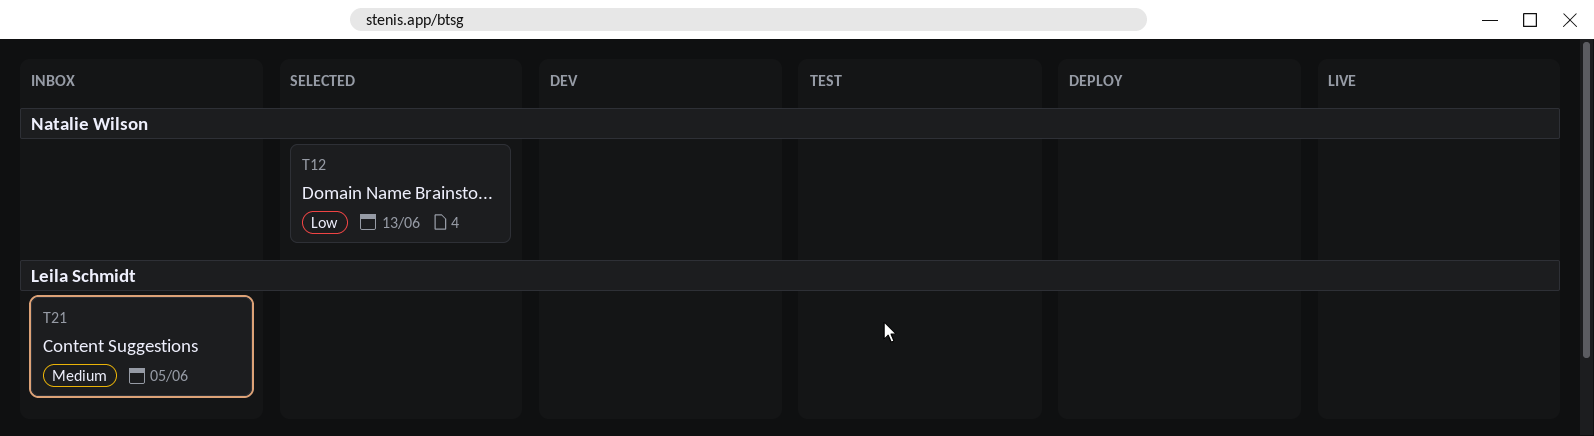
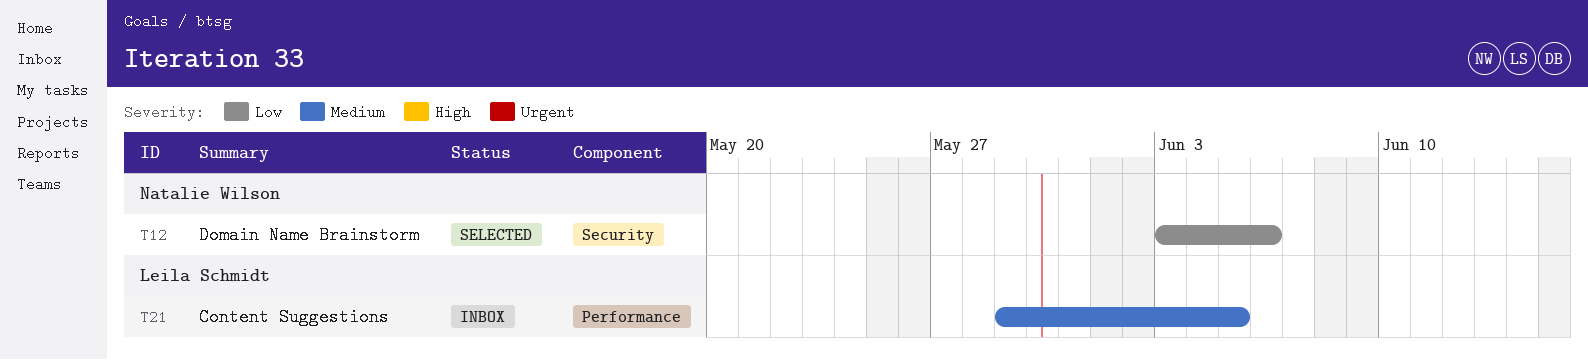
T12, due: Jun 13 -> Jun 6

